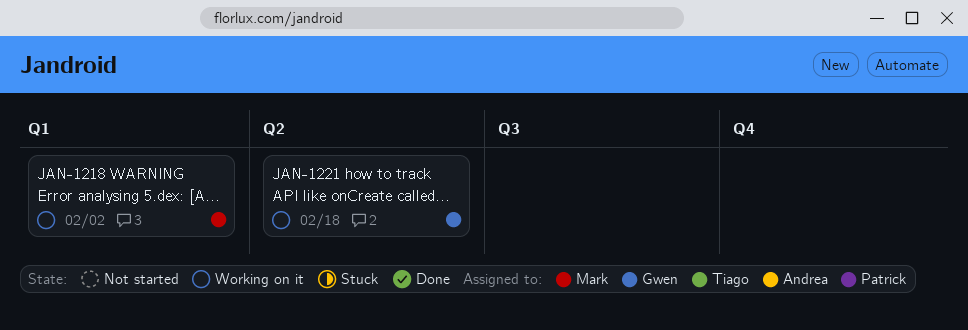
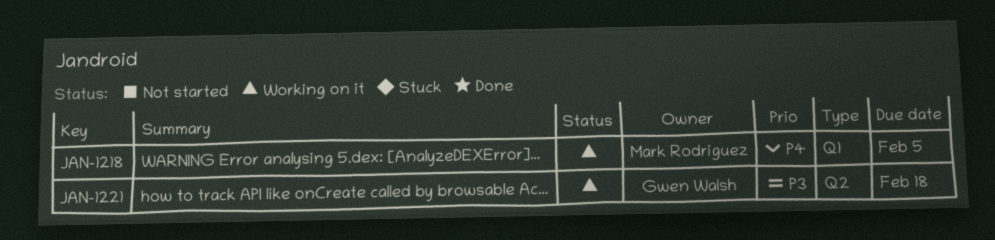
JAN-1218, due: Feb 2 -> Feb 5

